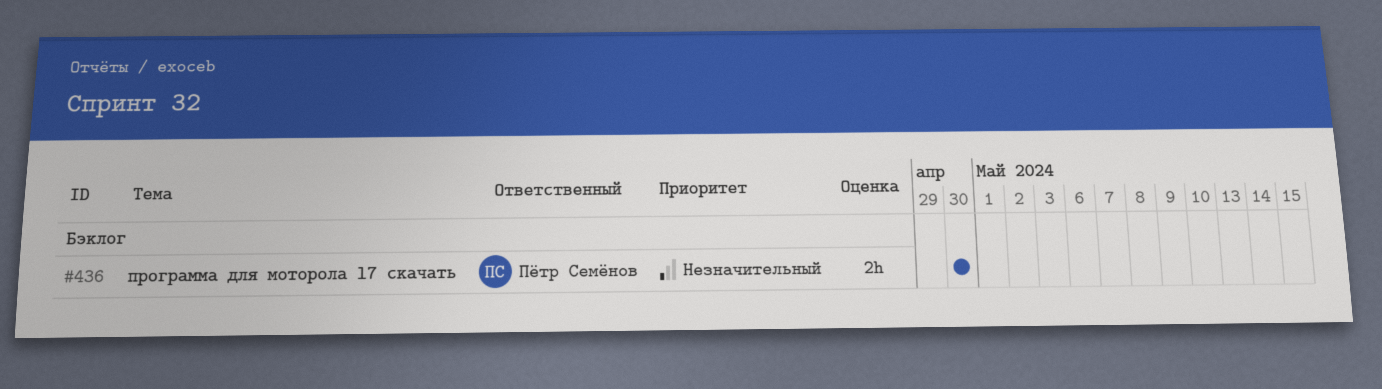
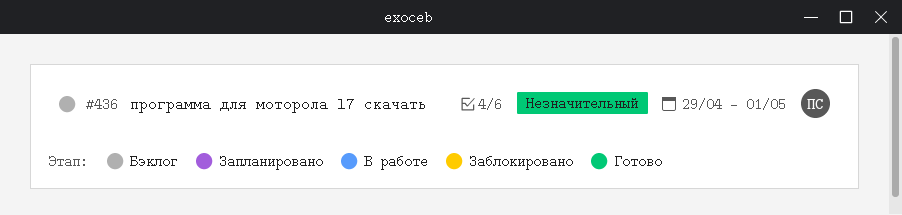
#436, start: Apr 30 -> Apr 29
#436, due: Apr 30 -> May 1

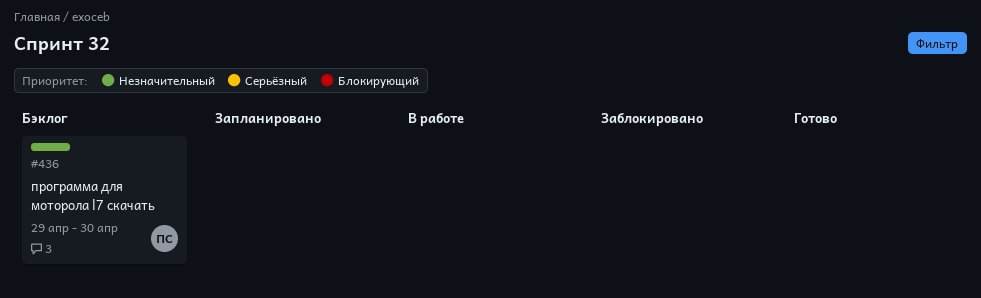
#436, due: May 1 -> Apr 30

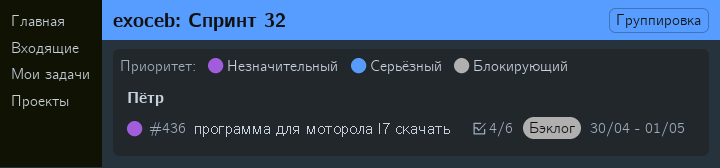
#436, start: Apr 29 -> Apr 30
#436, due: Apr 30 -> May 1

